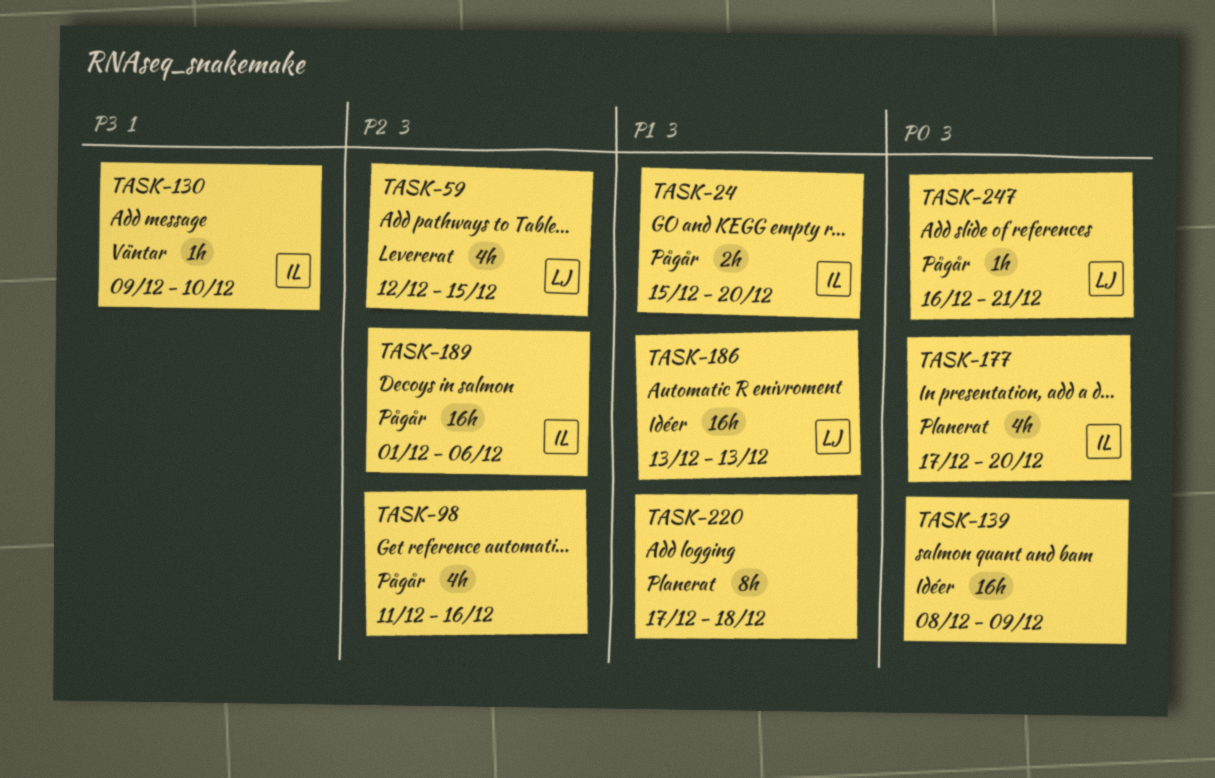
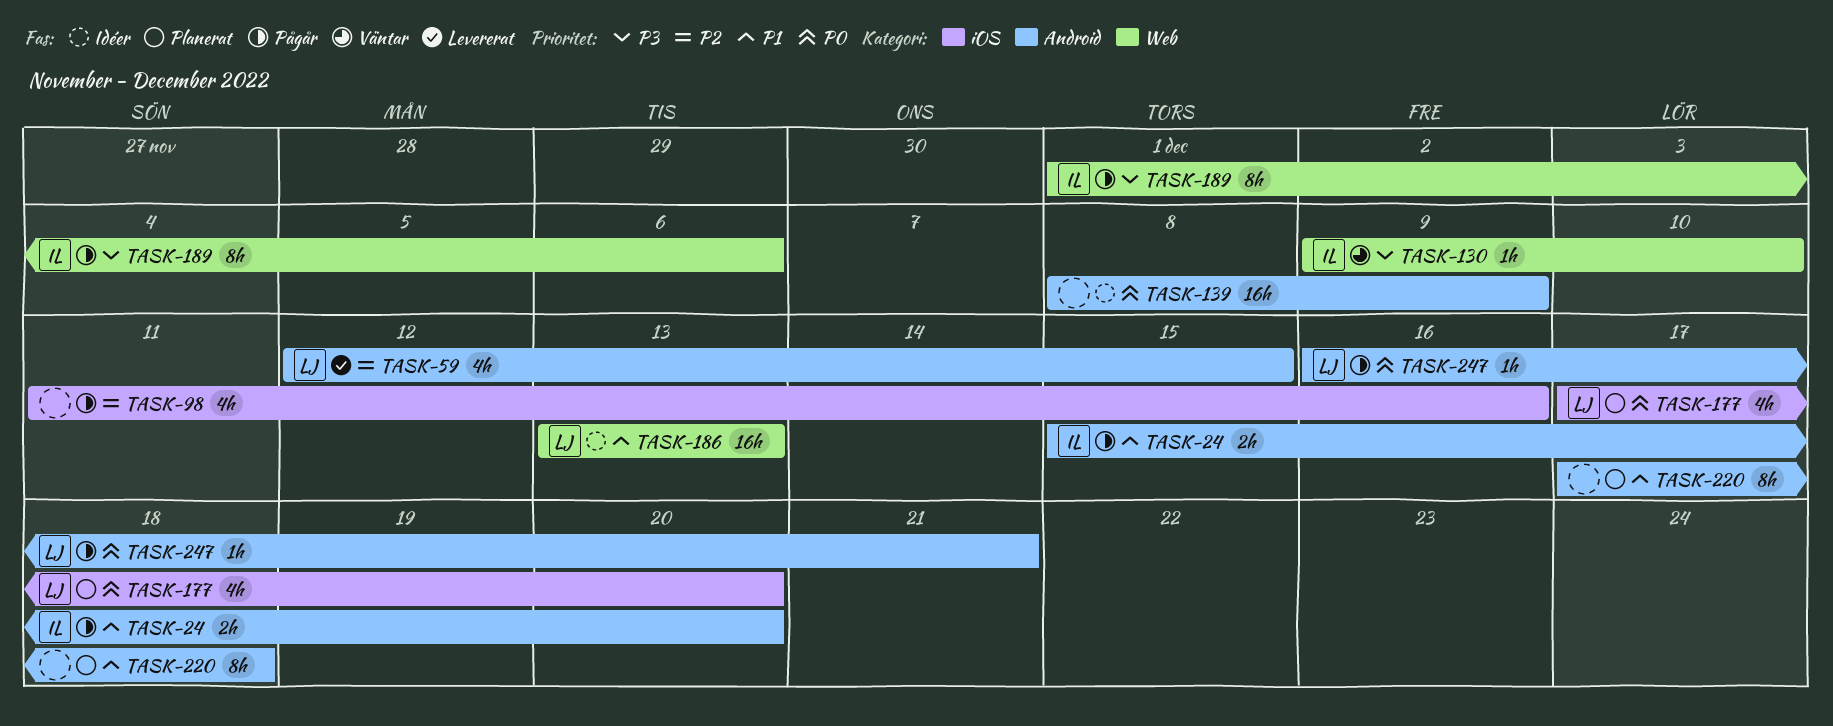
TASK-177, owner: IL -> LJ
TASK-189, priority: P2 -> P3
TASK-189, estimate: 16h -> 8h

